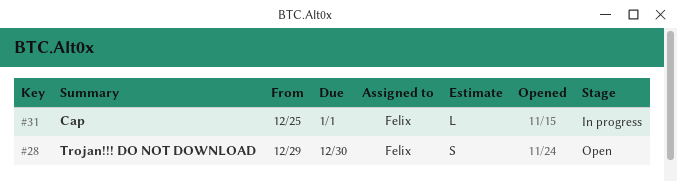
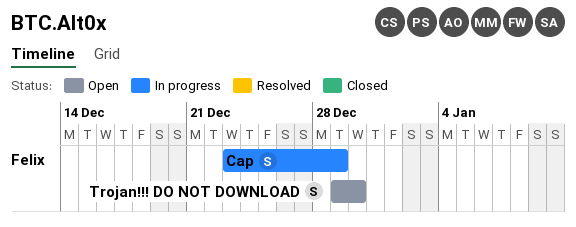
Cap, estimate: L -> S
Cap, start: Dec 25 -> Dec 23
Cap, due: Jan 1 -> Dec 29

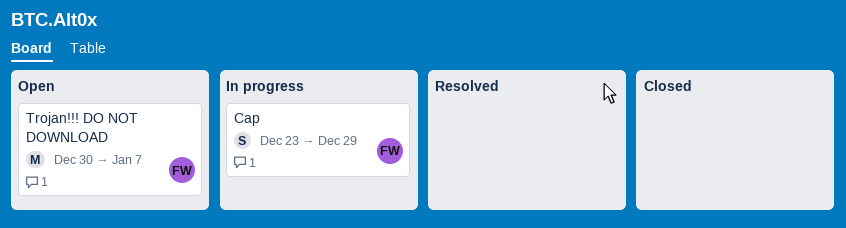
Trojan!!! DO NOT DOWNLOAD, estimate: S -> M
Trojan!!! DO NOT DOWNLOAD, start: Dec 29 -> Dec 30
Trojan!!! DO NOT DOWNLOAD, due: Dec 30 -> Jan 7

